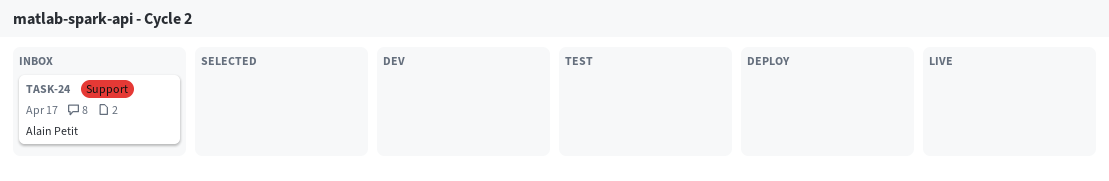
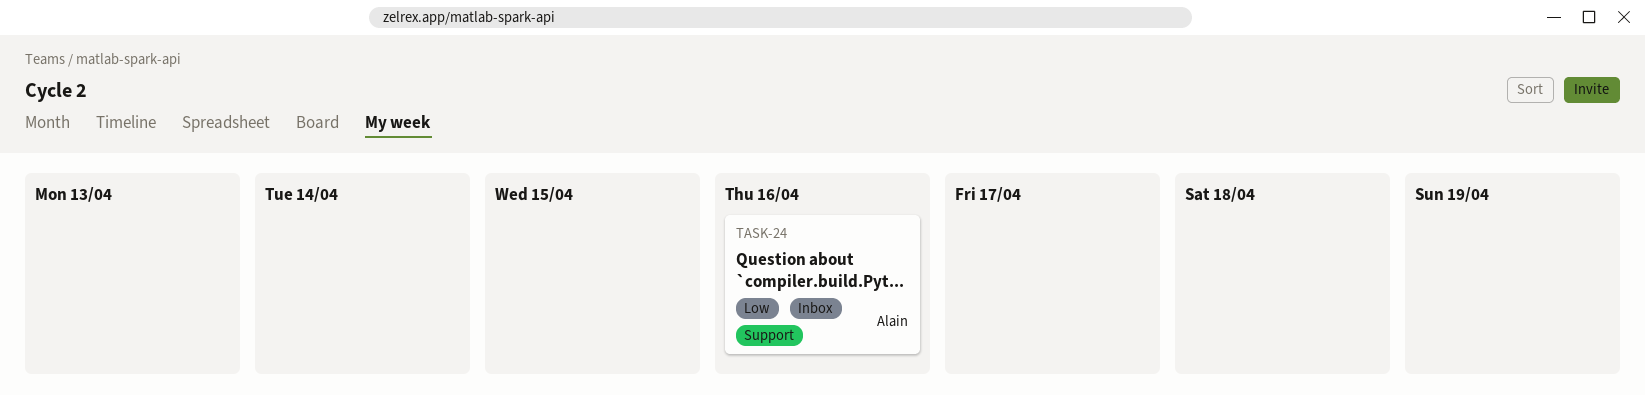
TASK-24, due: Apr 17 -> Apr 16

